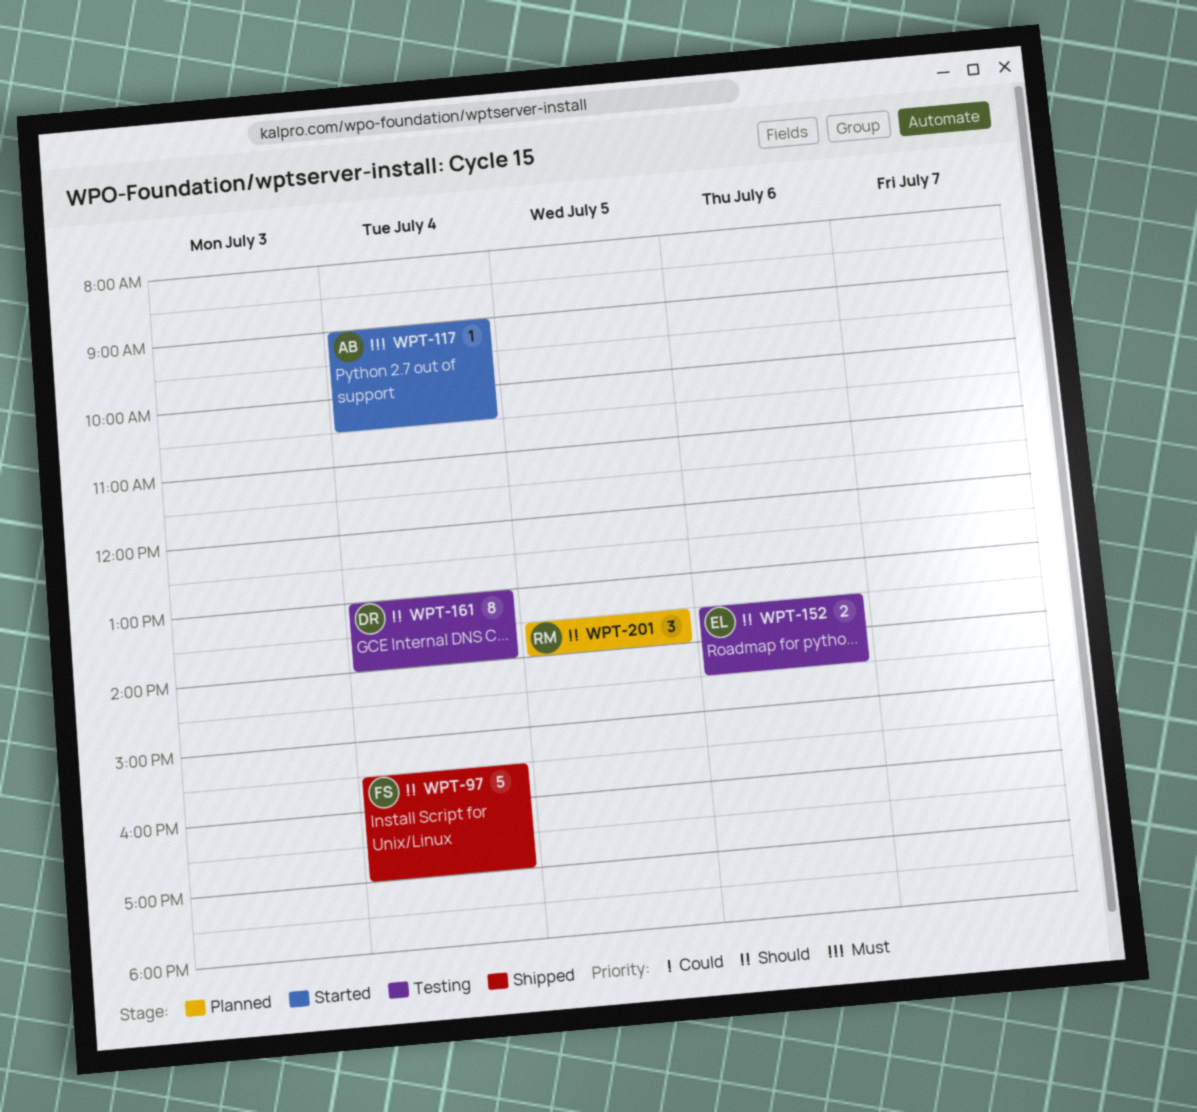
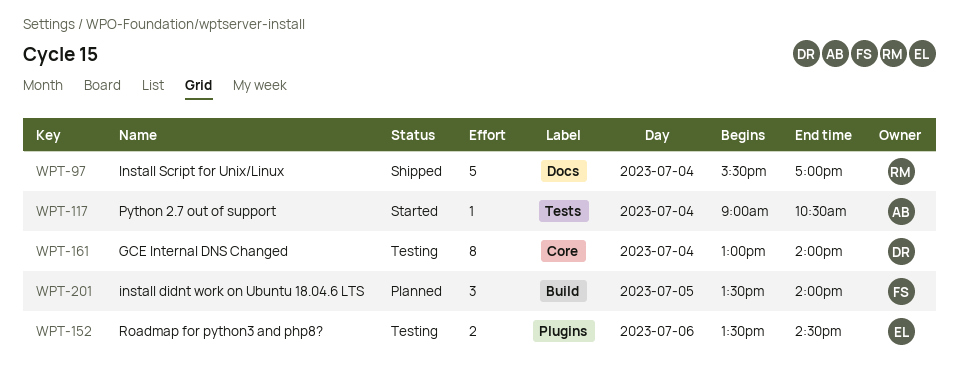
WPT-97, owner: FS -> RM
WPT-201, owner: RM -> FS

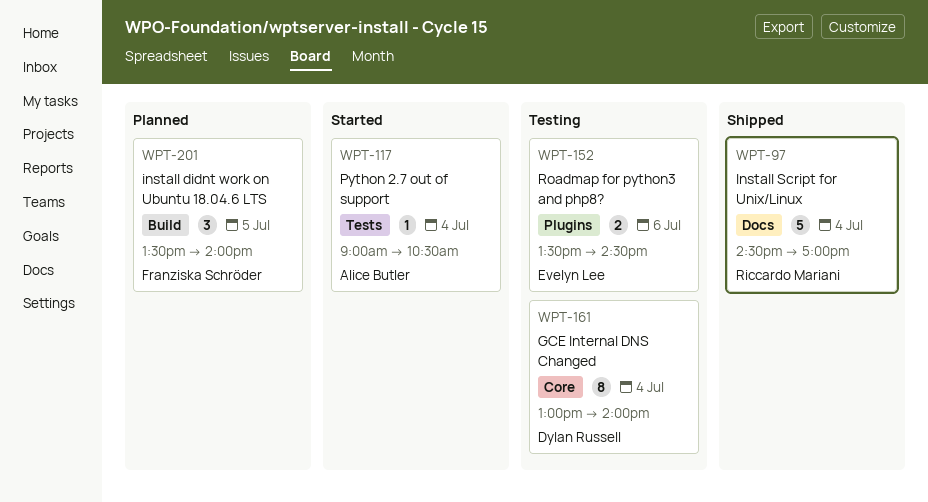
WPT-97, begins: 15:30 -> 14:30

